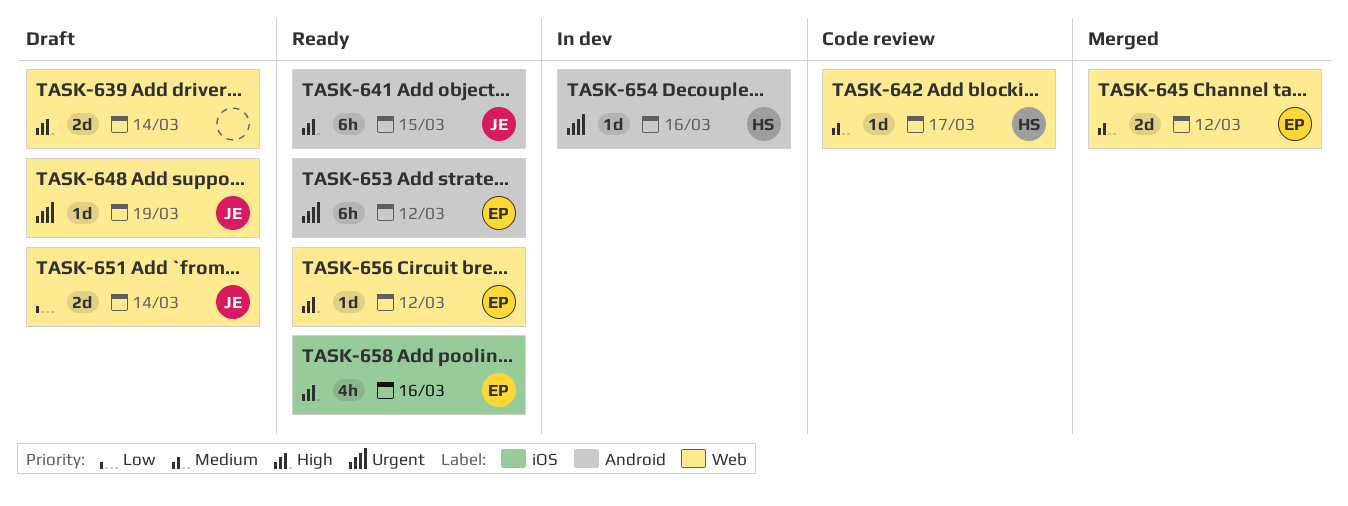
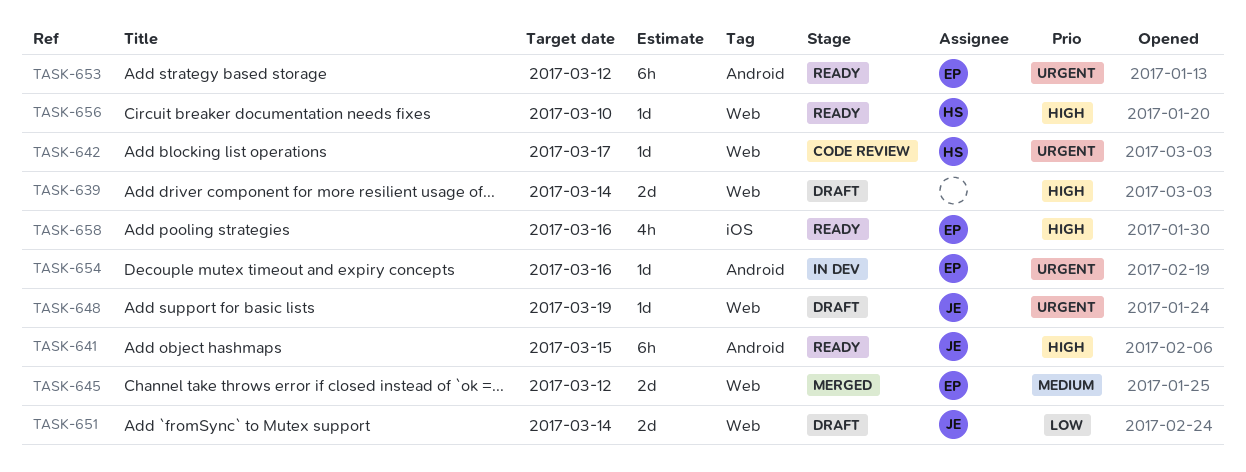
TASK-642, priority: Medium -> Urgent
TASK-654, owner: HS -> EP
TASK-656, owner: EP -> HS
TASK-656, due: Mar 12 -> Mar 10

